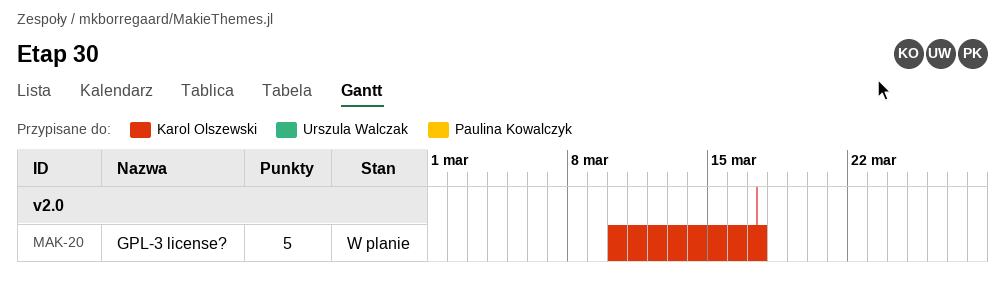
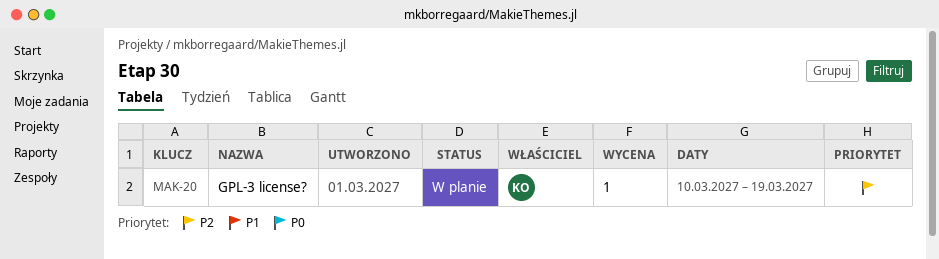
MAK-20, estimate: 5 -> 1
MAK-20, due: Mar 17 -> Mar 19

